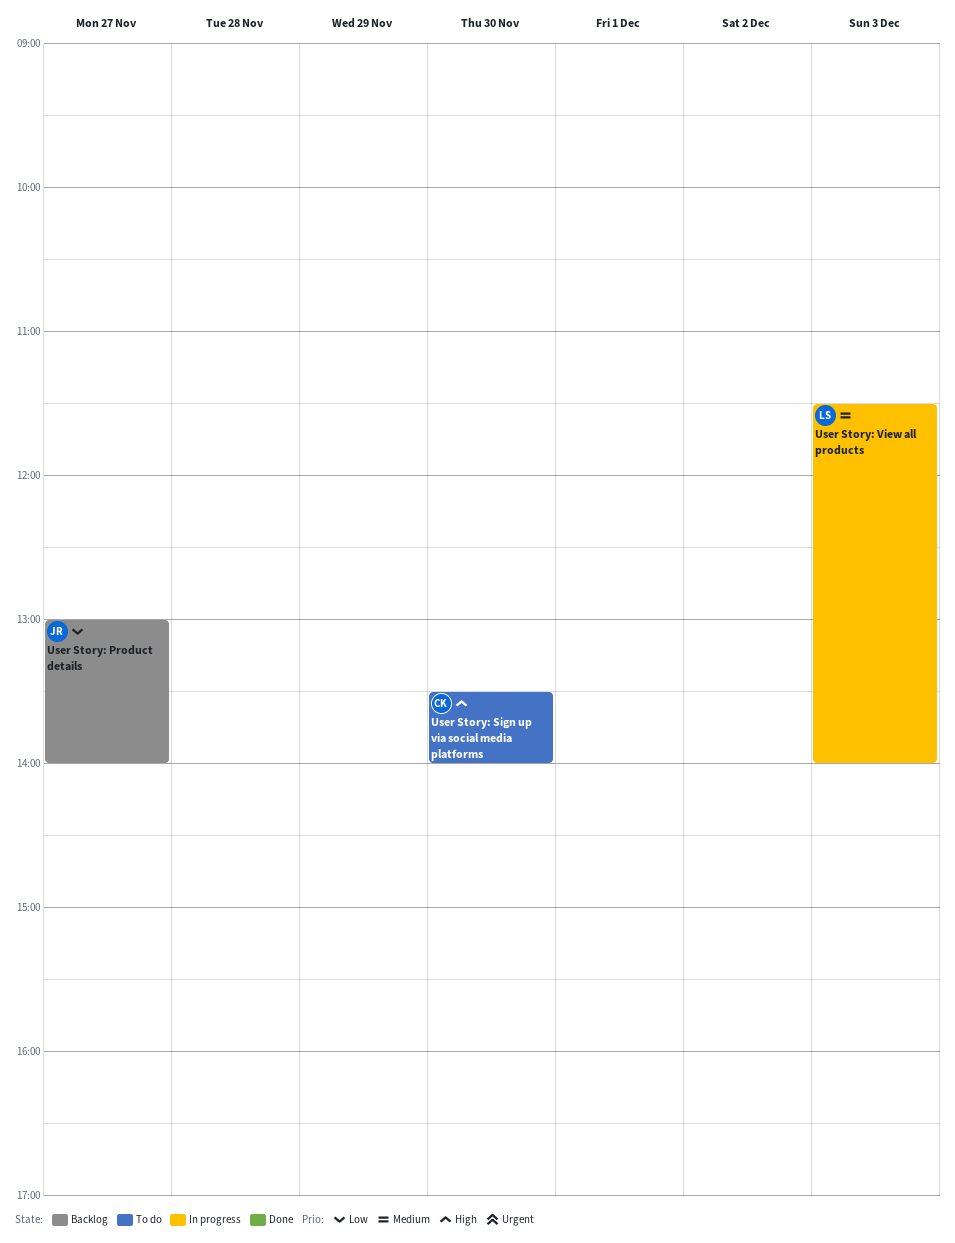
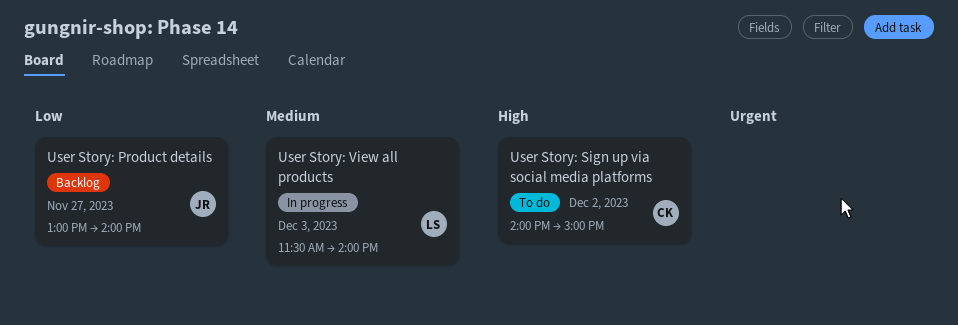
User Story: Sign up via social media platforms, day: Nov 30 -> Dec 2
User Story: Sign up via social media platforms, begins: 13:30 -> 14:00
User Story: Sign up via social media platforms, ends: 14:00 -> 15:00

